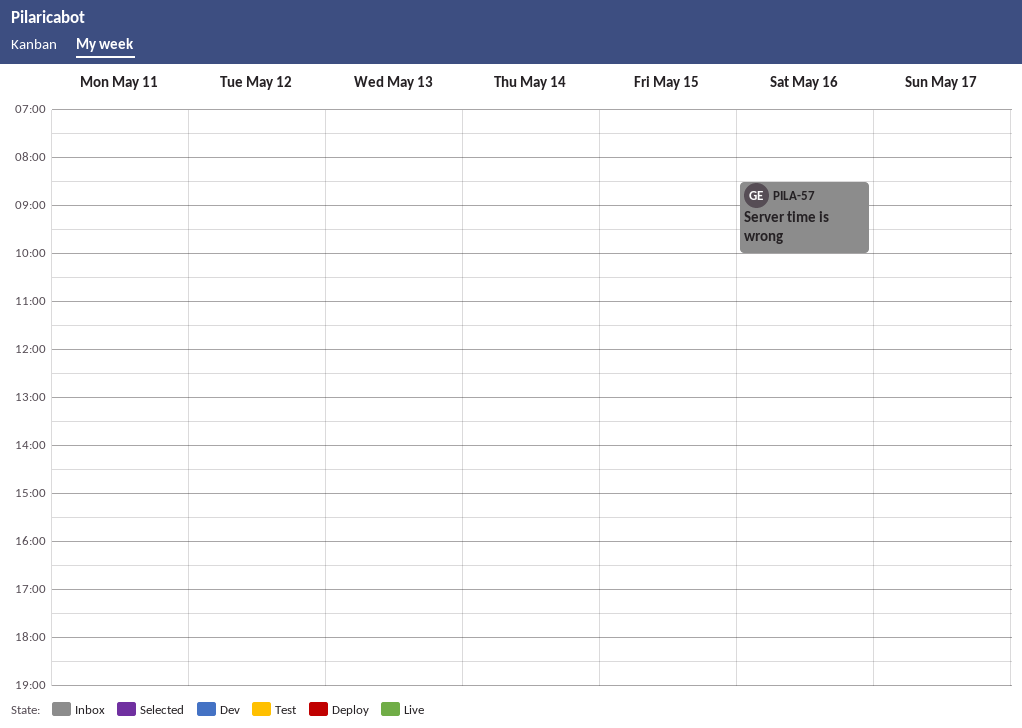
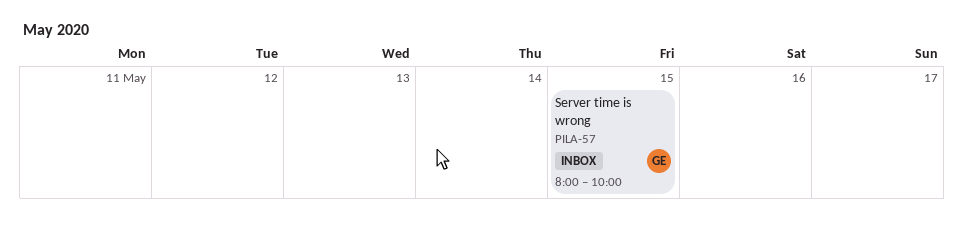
PILA-57, day: May 16 -> May 15
PILA-57, begins: 08:30 -> 08:00

